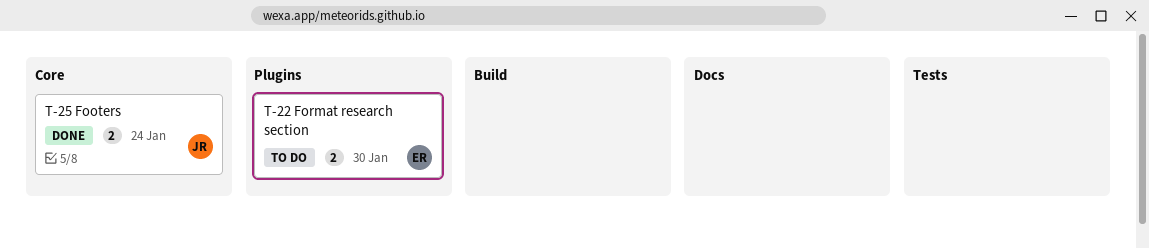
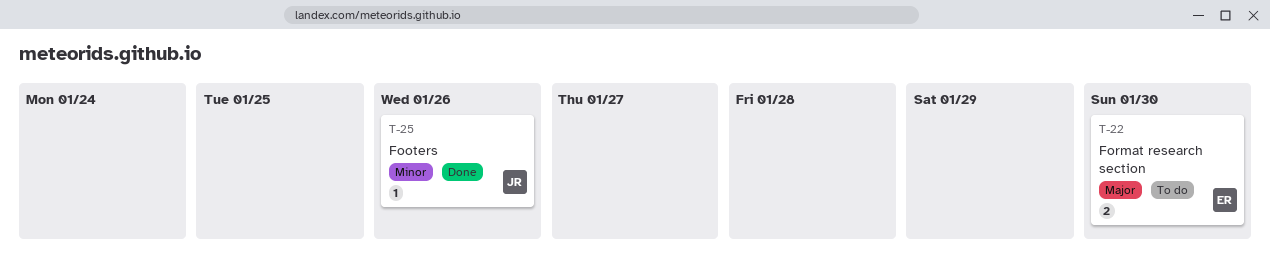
T-25, estimate: 2 -> 1
T-25, due: Jan 24 -> Jan 26

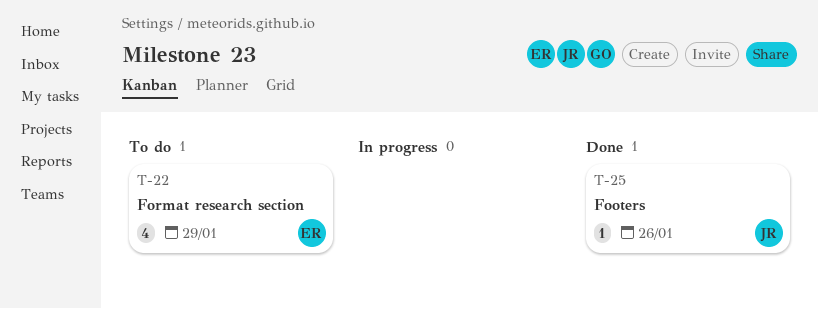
T-22, estimate: 2 -> 4
T-22, due: Jan 30 -> Jan 29

